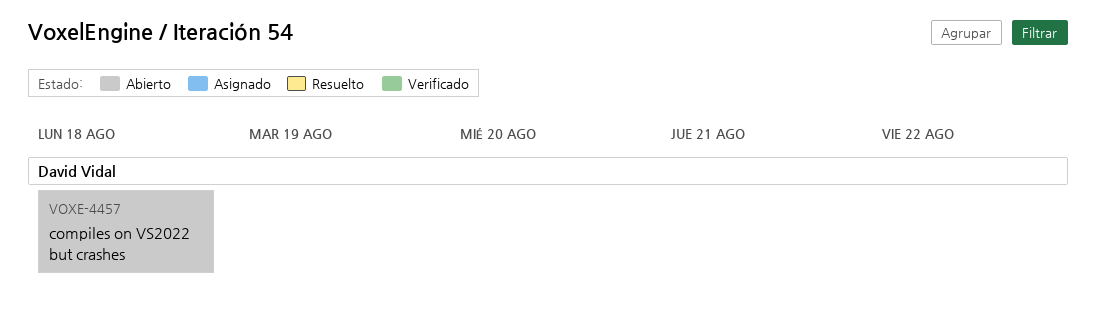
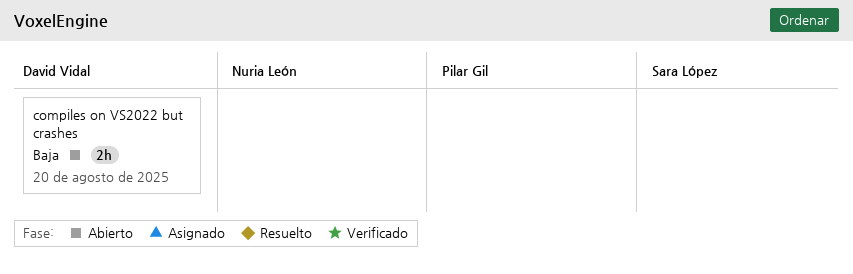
compiles on VS2022 but crashes, due: Aug 18 -> Aug 20

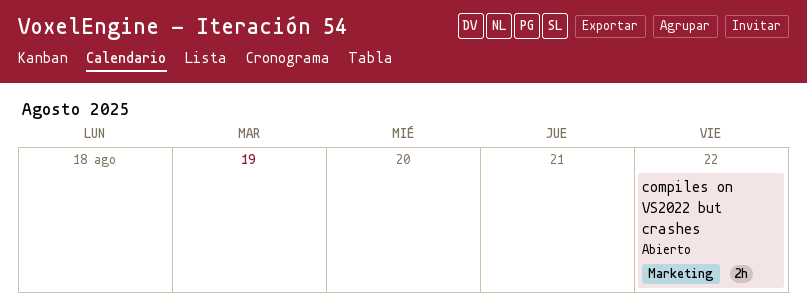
compiles on VS2022 but crashes, due: Aug 20 -> Aug 22

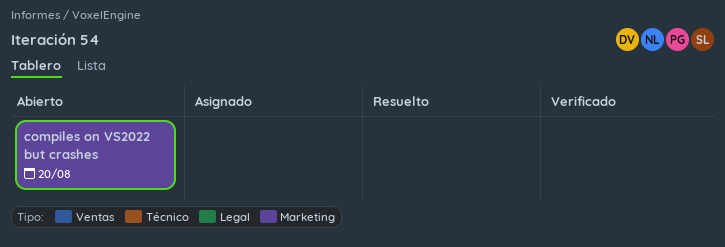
compiles on VS2022 but crashes, due: Aug 22 -> Aug 20

